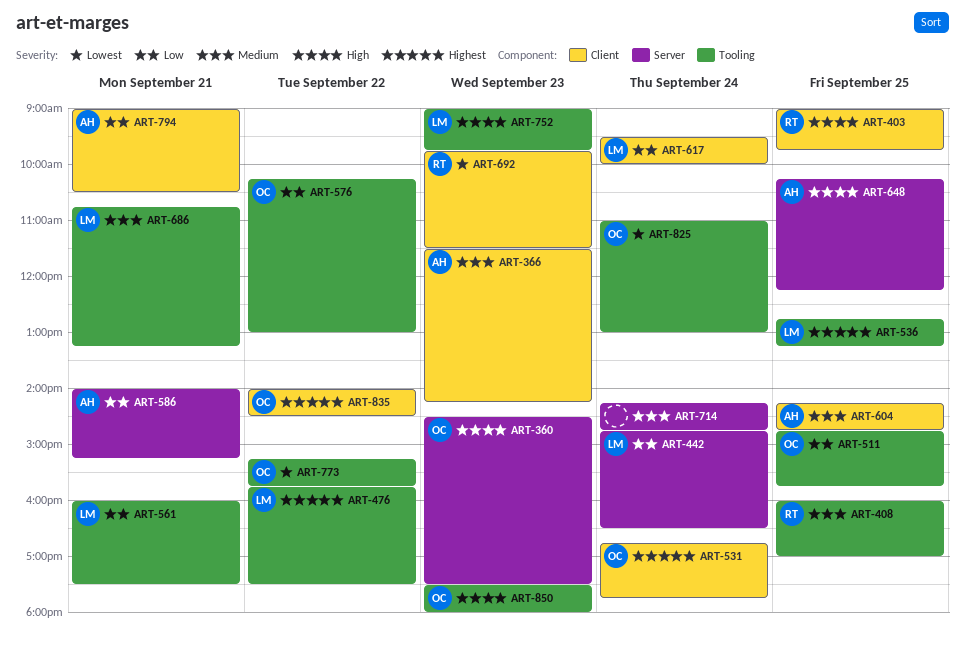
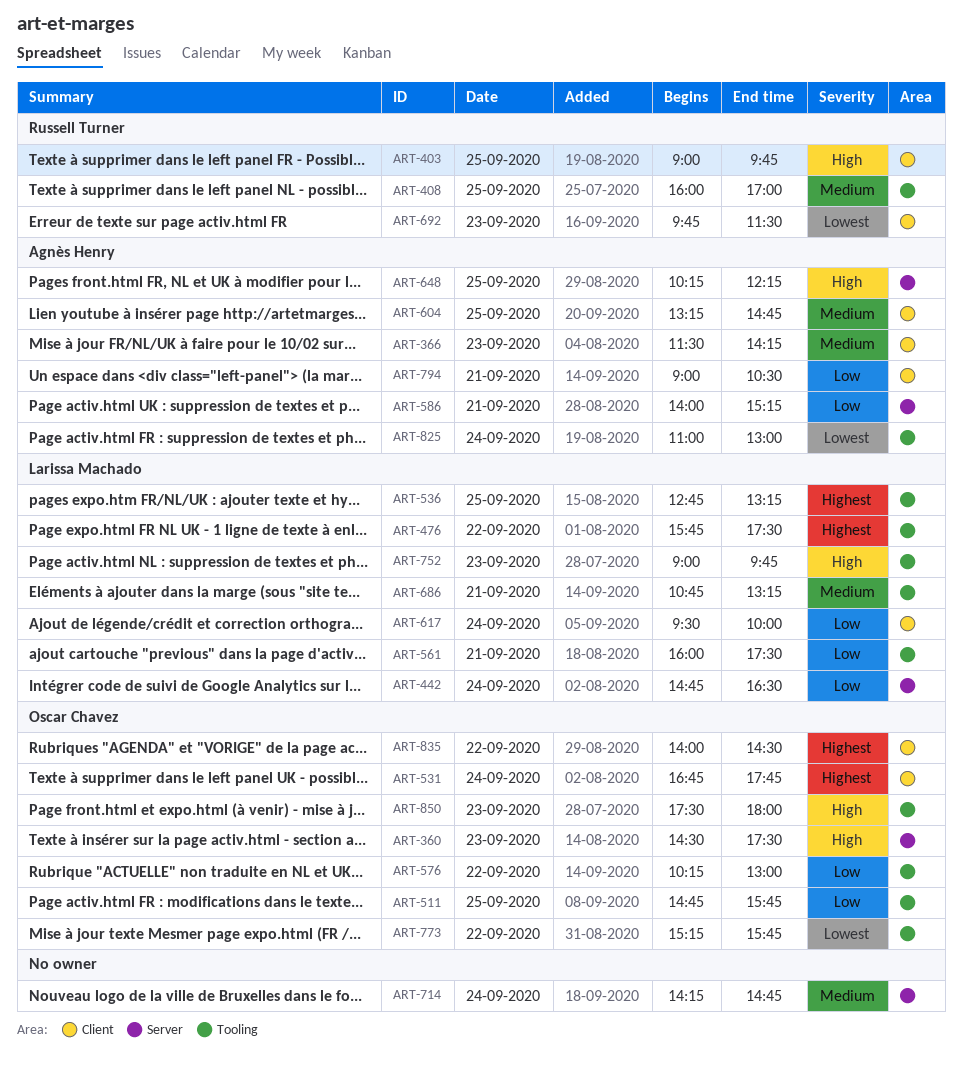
ART-604, begins: 14:15 -> 13:15
ART-825, owner: Oscar Chavez -> Agnès Henry

